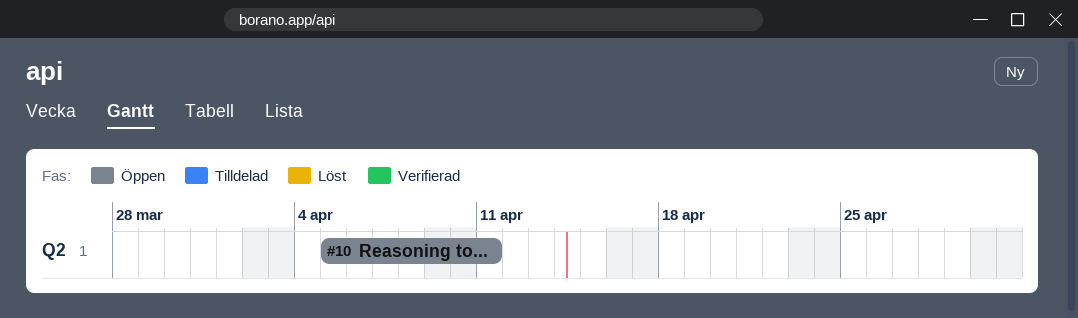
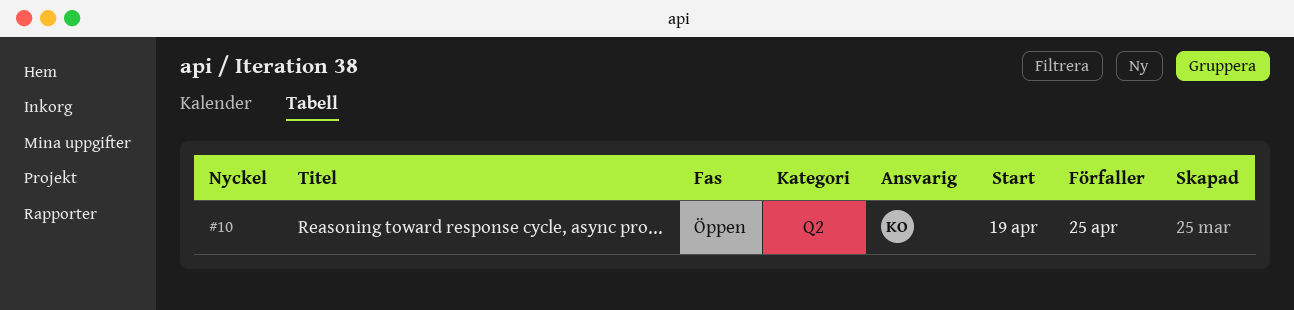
#10, start: Apr 5 -> Apr 19
#10, due: Apr 11 -> Apr 25

